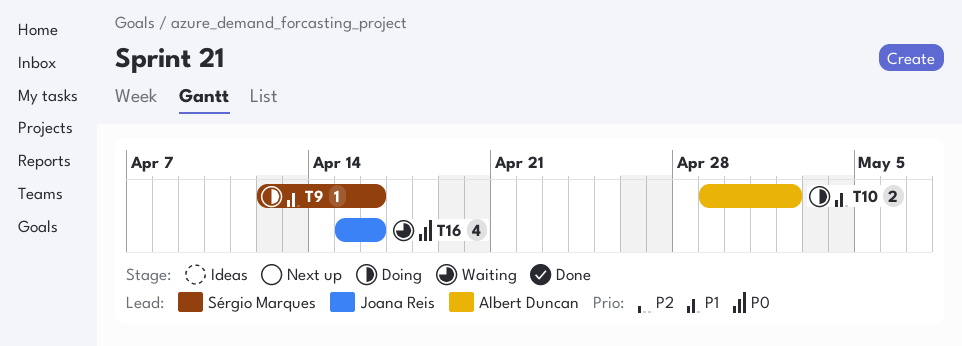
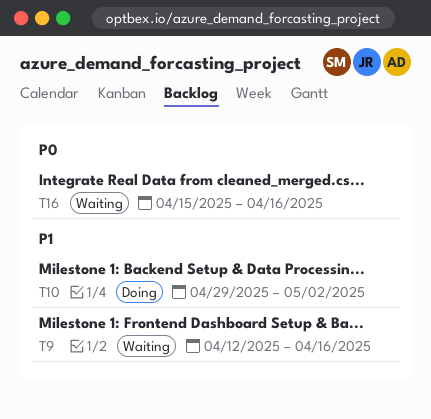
T9, status: Doing -> Waiting

